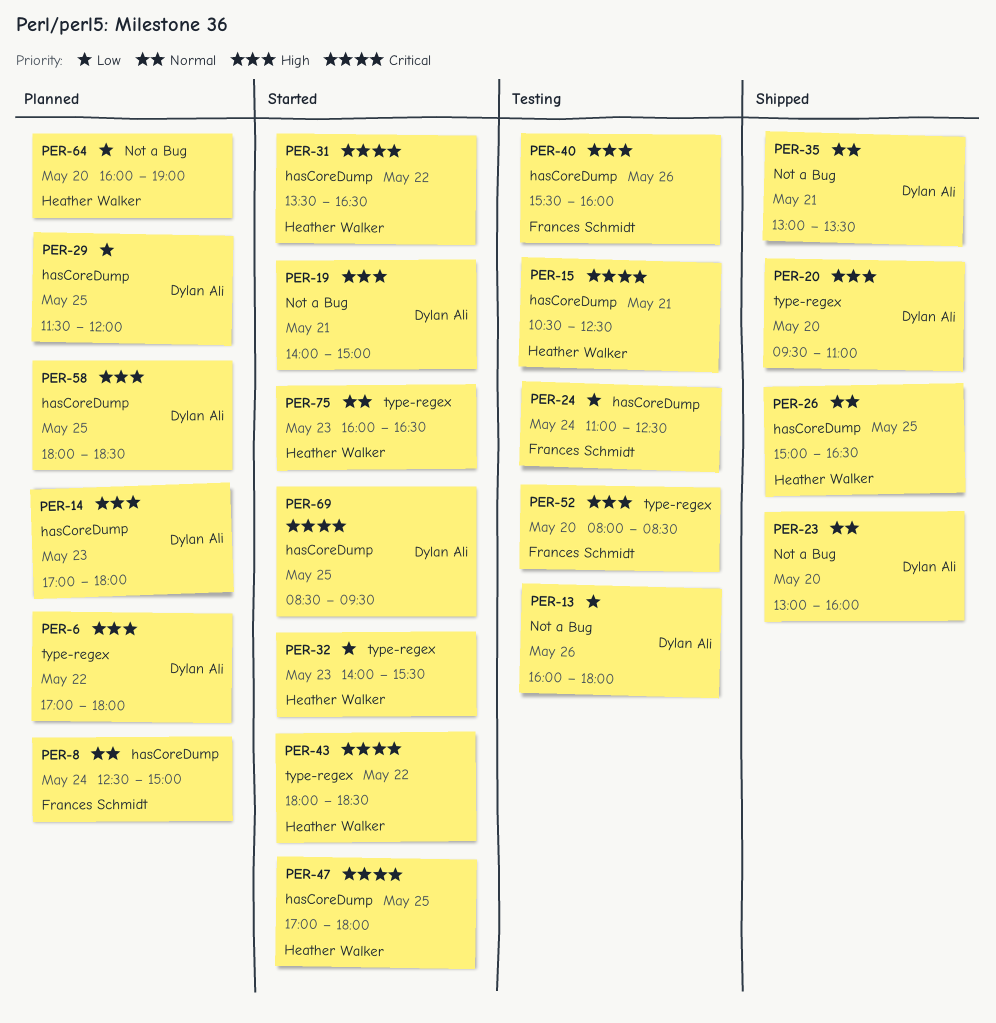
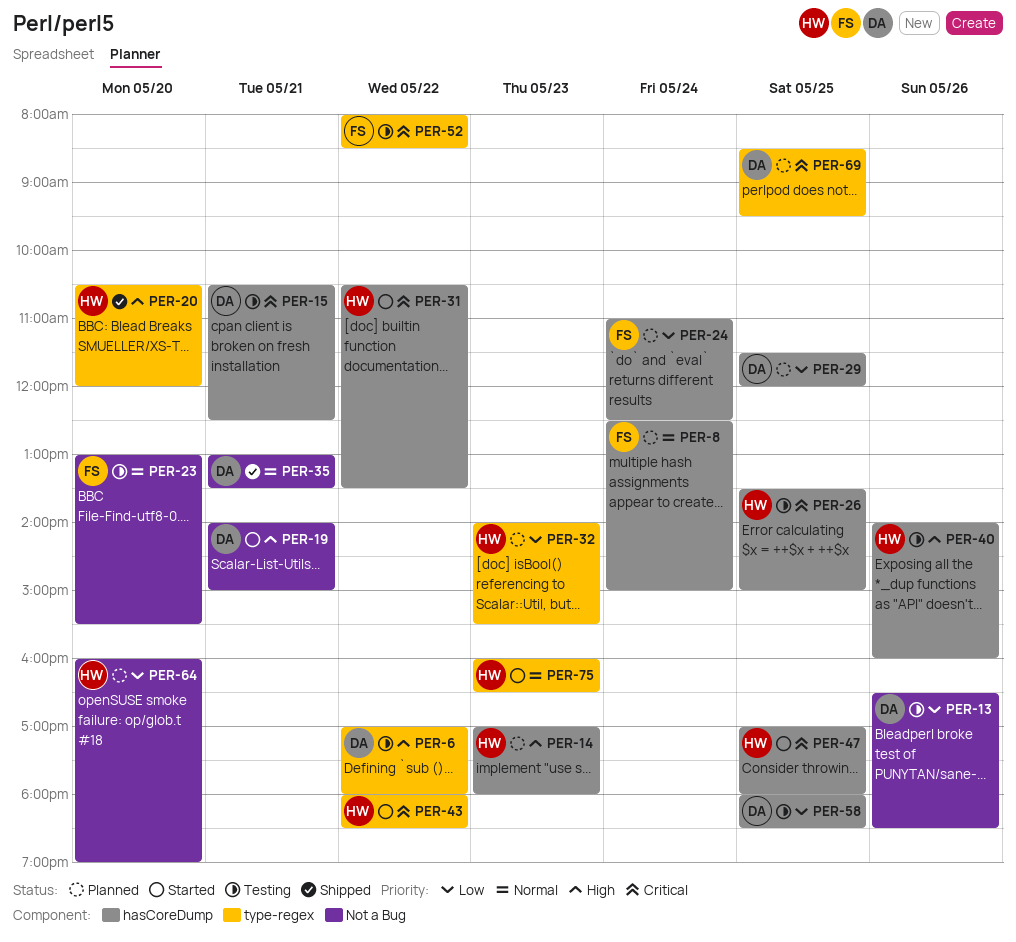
PER-6, status: Planned -> Testing
PER-13, begins: 16:00 -> 16:30
PER-13, ends: 18:00 -> 18:30
PER-14, owner: Dylan Ali -> Heather Walker
PER-15, owner: Heather Walker -> Dylan Ali
PER-20, owner: Dylan Ali -> Heather Walker
PER-20, begins: 09:30 -> 10:30
PER-20, ends: 11:00 -> 12:00
PER-23, status: Shipped -> Testing
PER-23, owner: Dylan Ali -> Frances Schmidt
PER-23, ends: 16:00 -> 15:30
PER-24, status: Testing -> Planned
PER-26, status: Shipped -> Testing
PER-26, priority: Normal -> Critical
PER-26, begins: 15:00 -> 13:30
PER-26, ends: 16:30 -> 15:00
PER-31, begins: 13:30 -> 10:30
PER-31, ends: 16:30 -> 13:30
PER-32, status: Started -> Planned
PER-40, owner: Frances Schmidt -> Heather Walker
PER-40, begins: 15:30 -> 14:00
PER-52, priority: High -> Critical
PER-52, day: May 20 -> May 22
PER-58, status: Planned -> Testing
PER-58, priority: High -> Low
PER-69, status: Started -> Planned
PER-69, label: hasCoreDump -> type-regex

